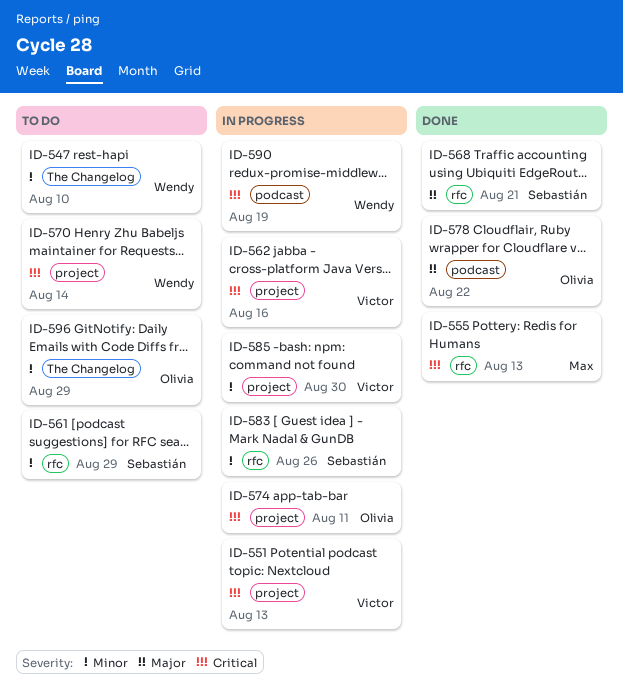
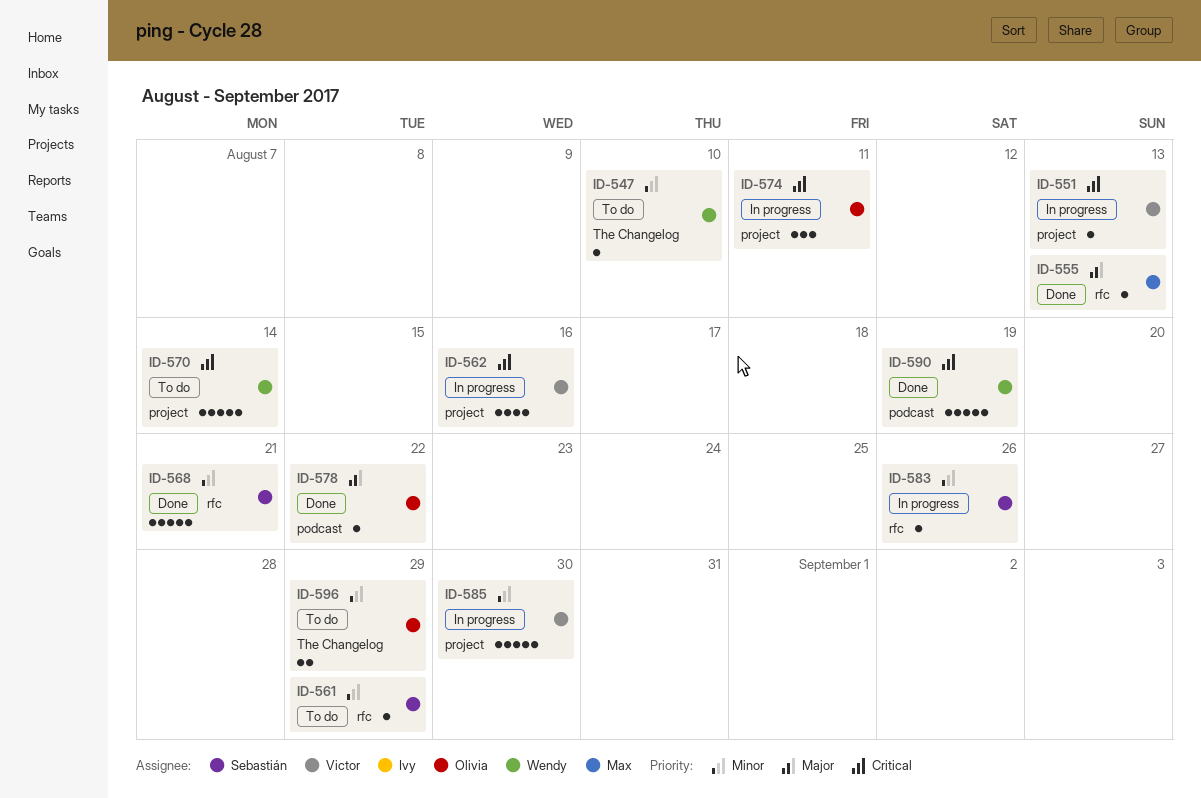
ID-555, priority: Critical -> Major
ID-568, priority: Major -> Minor
ID-590, status: In progress -> Done

